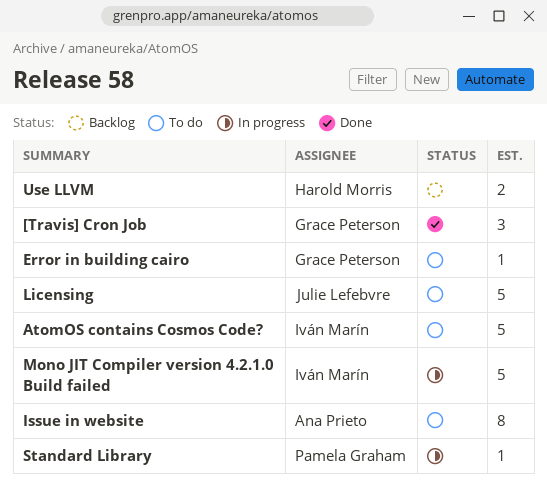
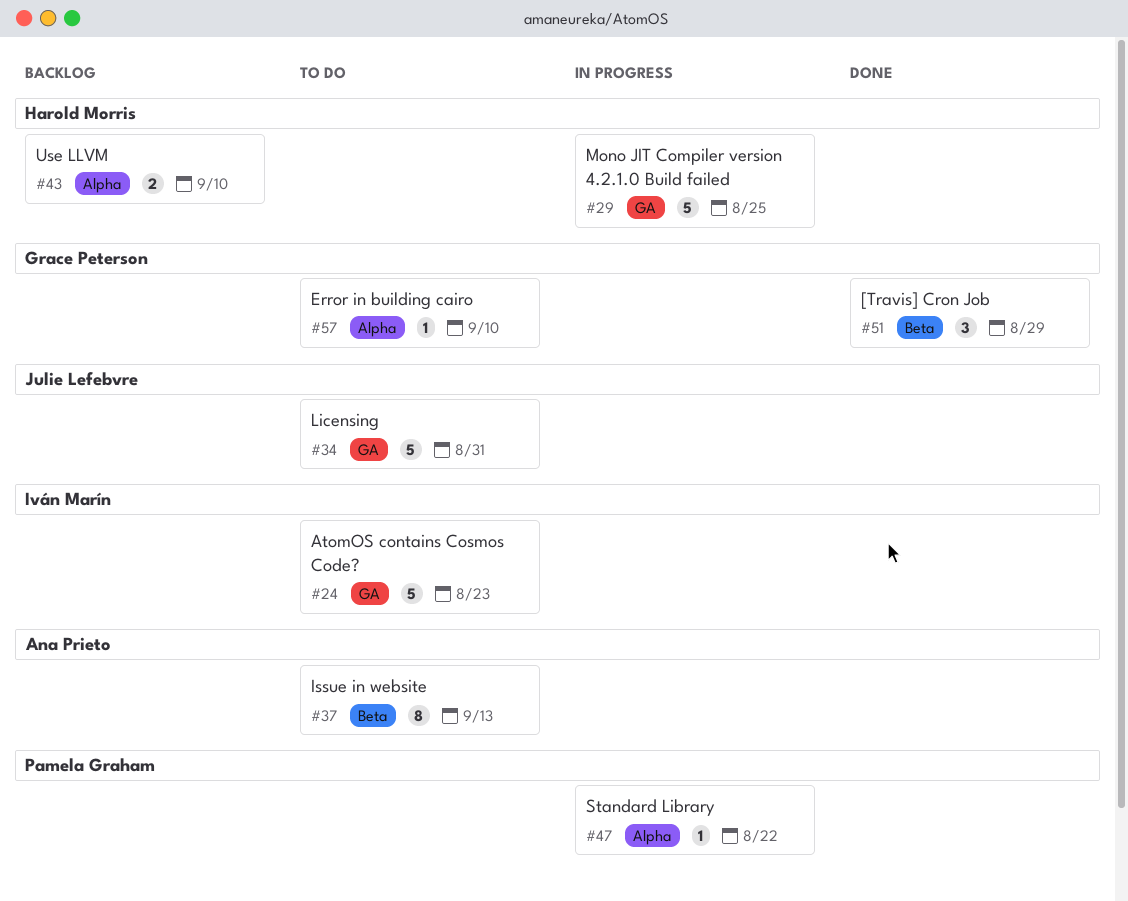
Mono JIT Compiler version 4.2.1.0 Build failed, owner: Iván Marín -> Harold Morris

